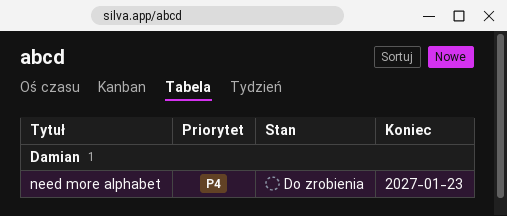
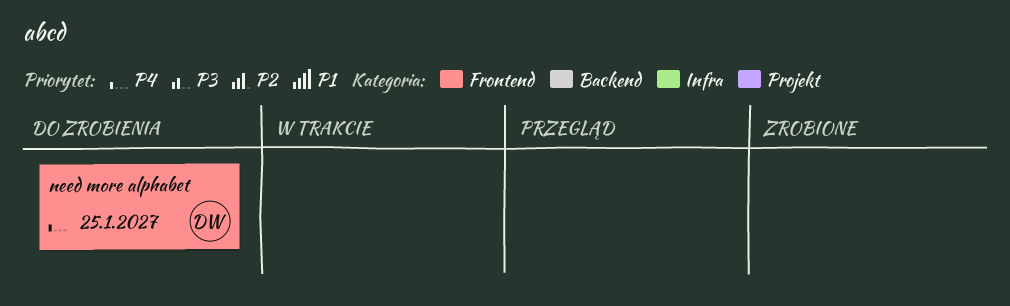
need more alphabet, due: Jan 23 -> Jan 25

